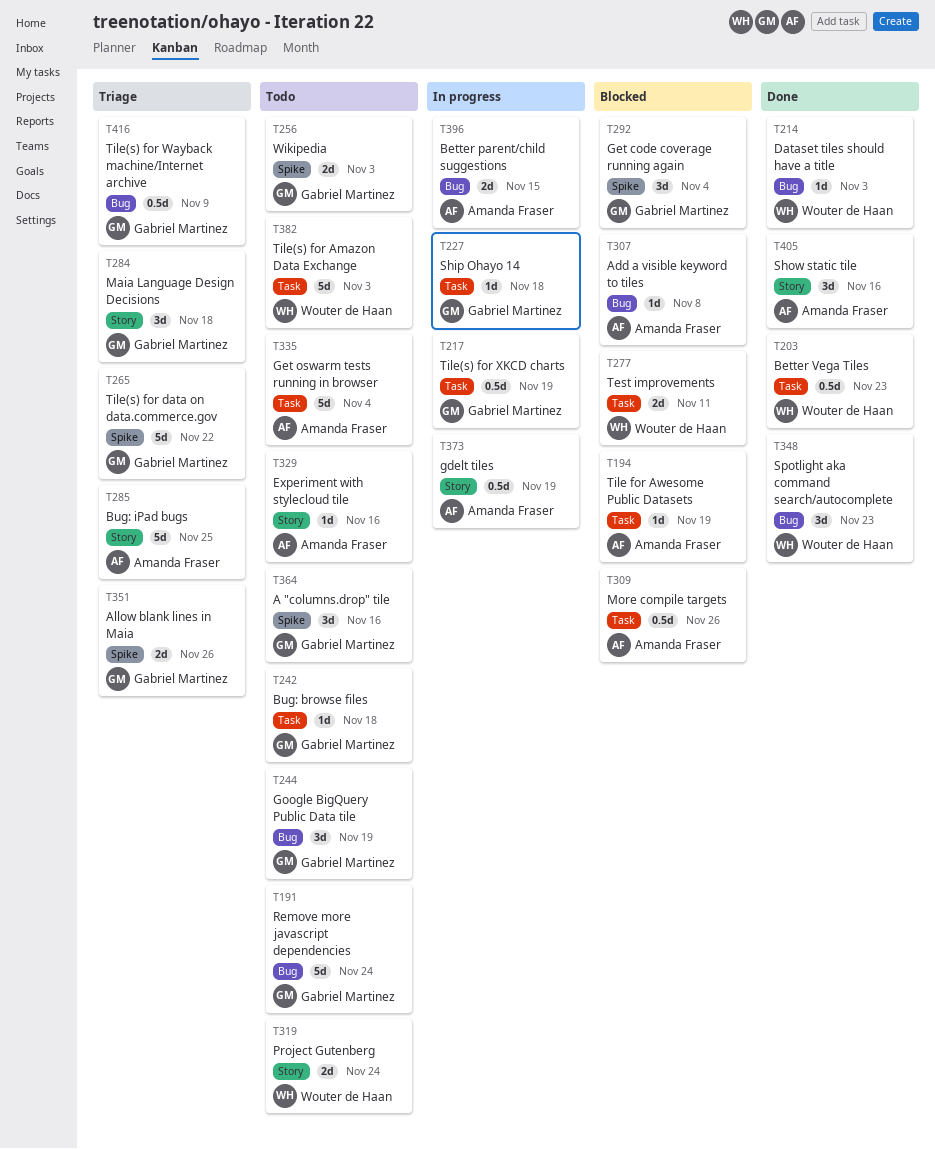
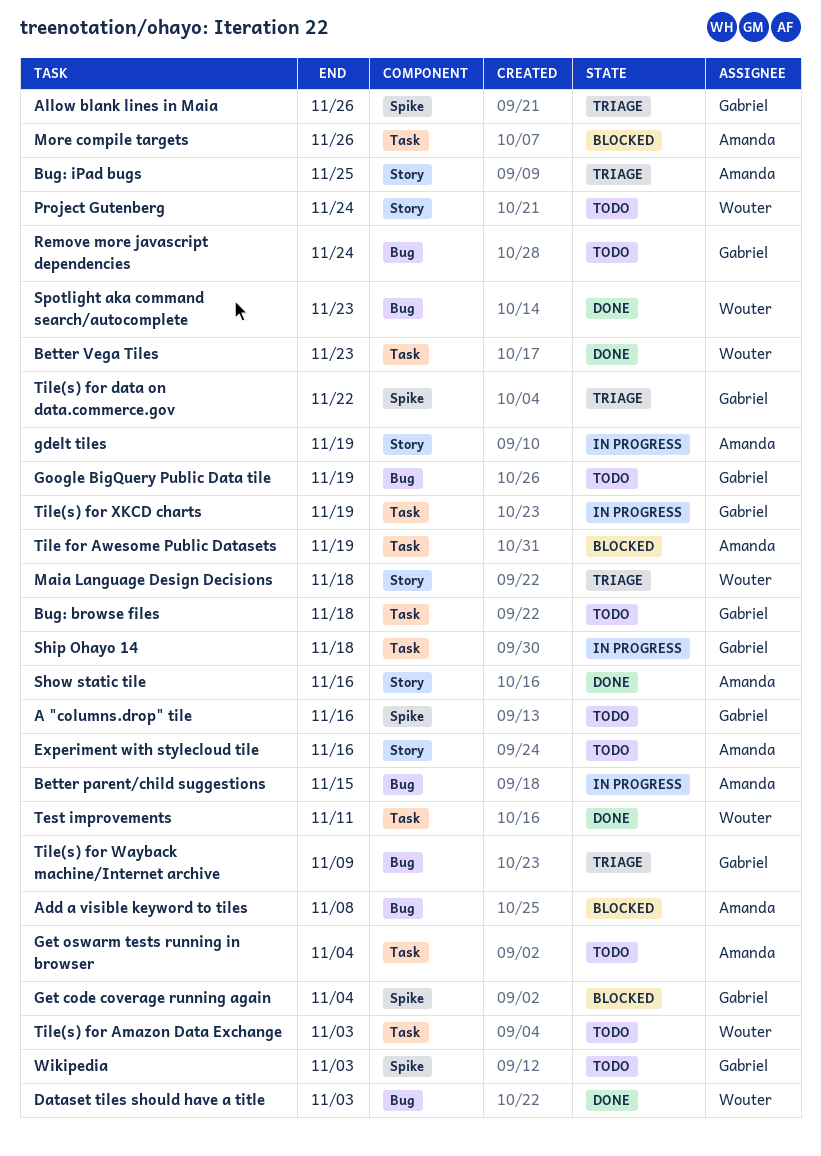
Maia Language Design Decisions, owner: Gabriel Martinez -> Wouter de Haan
Test improvements, status: Blocked -> Done

